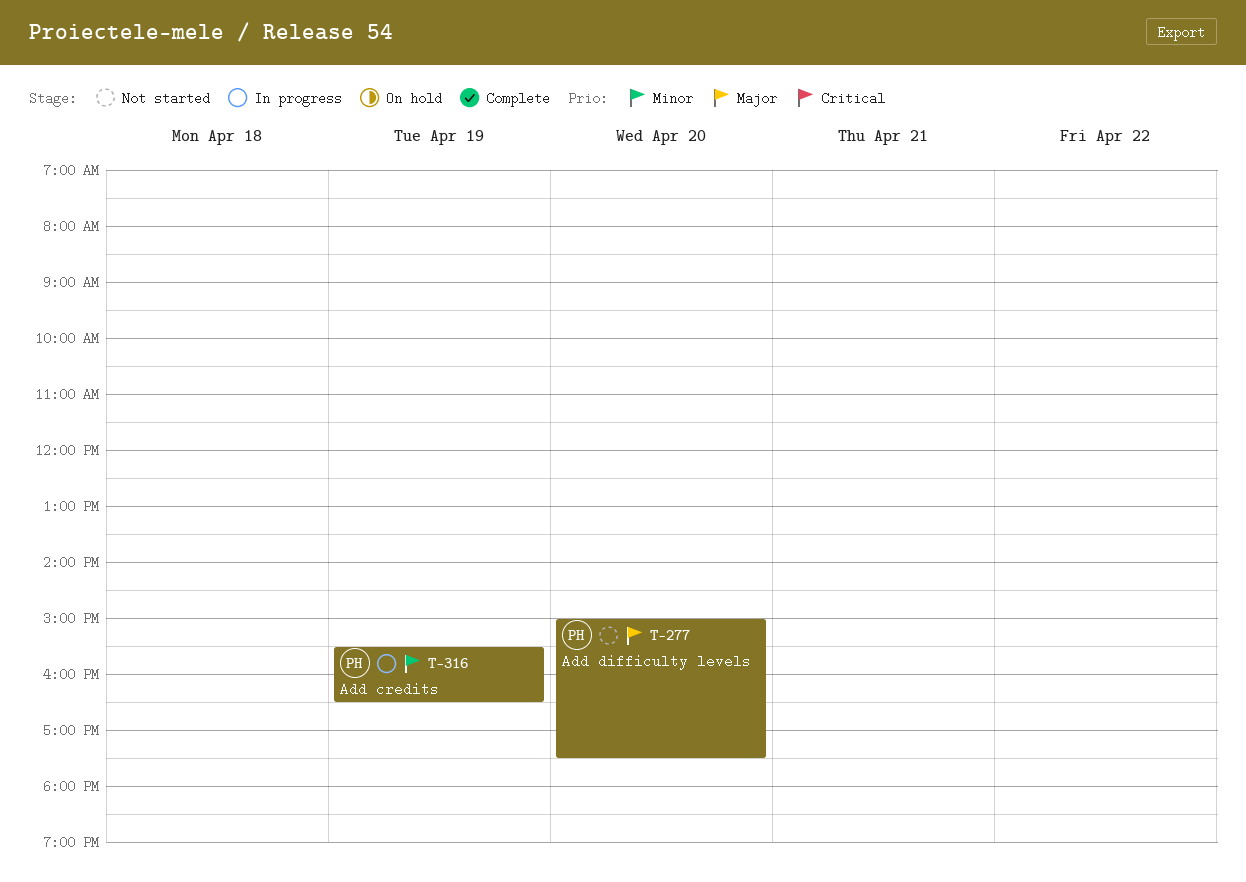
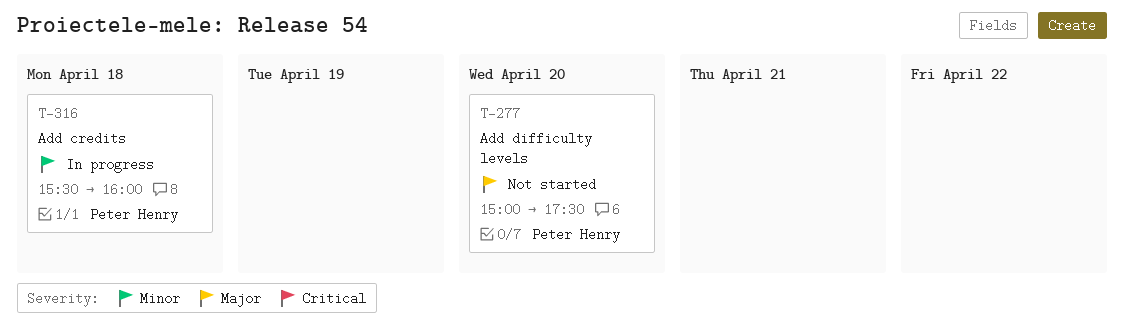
T-316, day: Apr 19 -> Apr 18
T-316, ends: 16:30 -> 16:00

